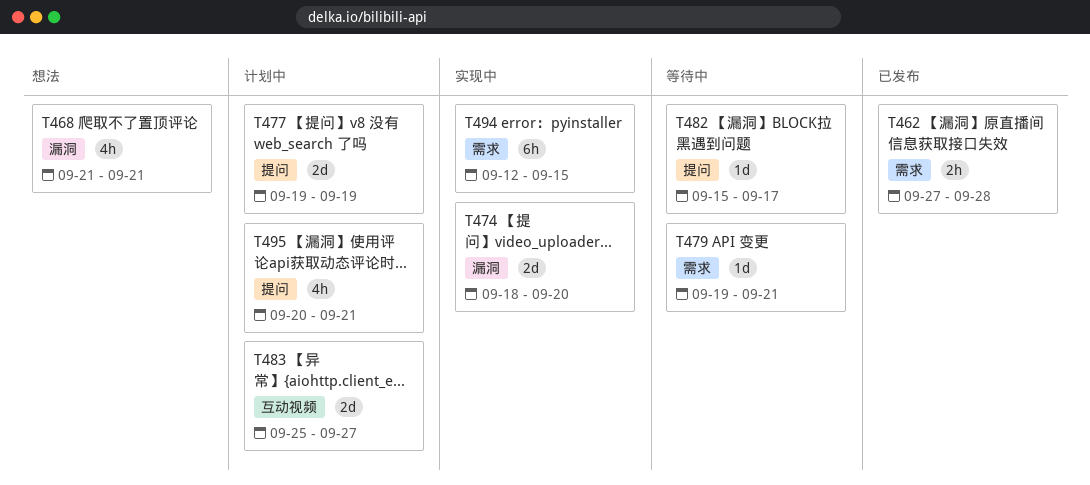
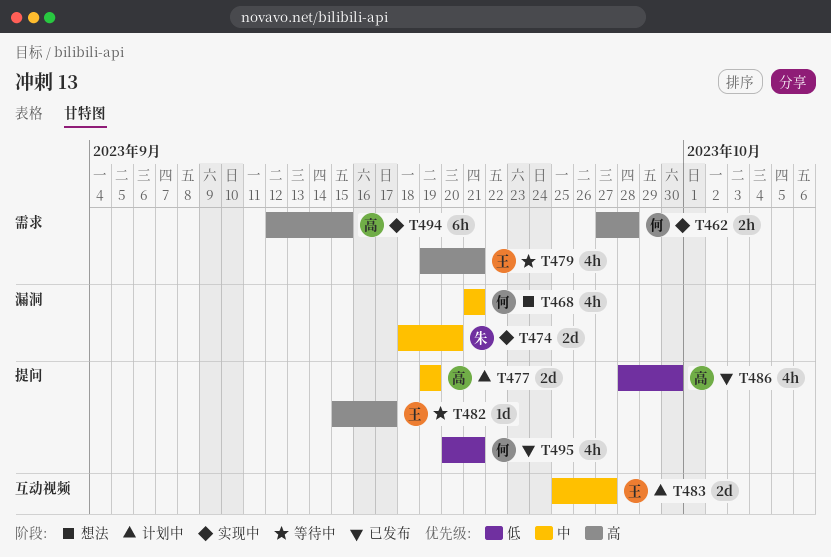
T462, status: 已发布 -> 实现中
T479, estimate: 1d -> 4h
T486: none -> present
T495, status: 计划中 -> 已发布

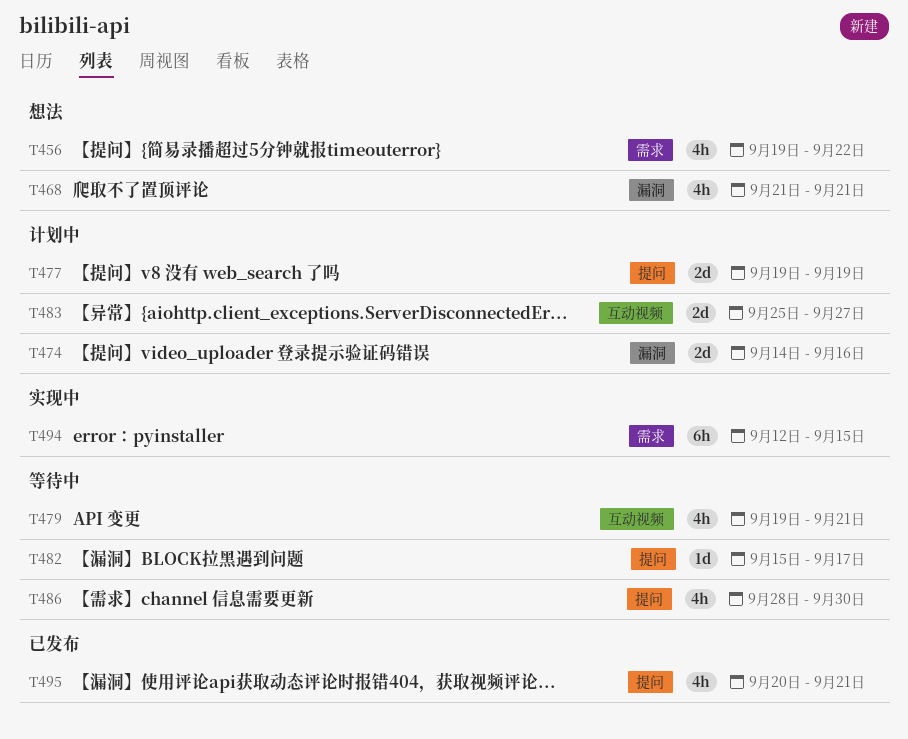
T456: none -> present
T462: present -> none
T474, status: 实现中 -> 计划中
T474, start: Sep 18 -> Sep 14
T474, due: Sep 20 -> Sep 16
T479, label: 需求 -> 互动视频
T486, status: 已发布 -> 等待中

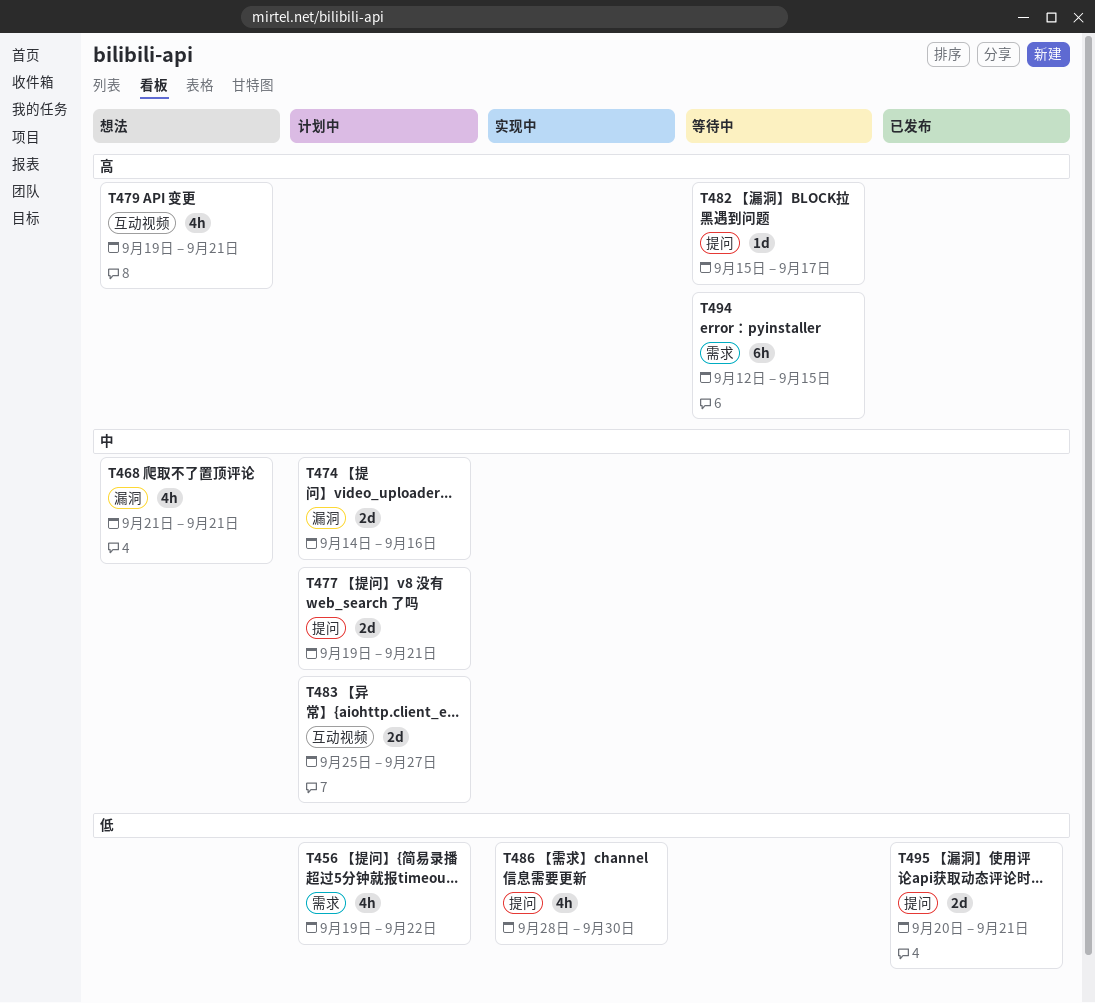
T456, status: 想法 -> 计划中
T477, due: Sep 19 -> Sep 21
T479, status: 等待中 -> 想法
T486, status: 等待中 -> 实现中
T494, status: 实现中 -> 等待中
T495, estimate: 4h -> 2d

